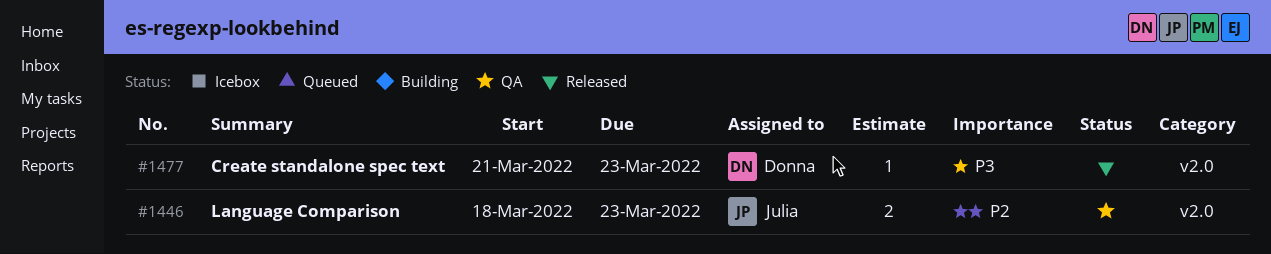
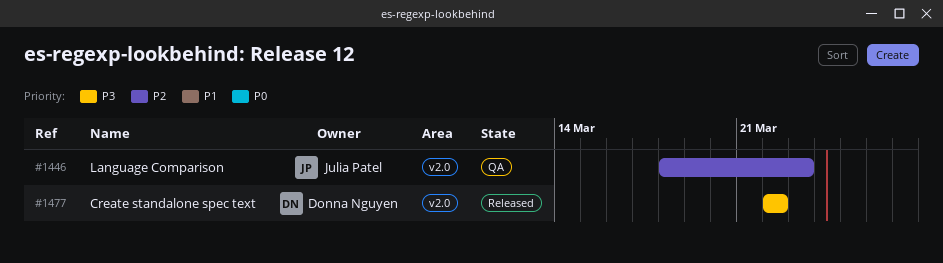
#1477, start: Mar 21 -> Mar 22
#1477, due: Mar 23 -> Mar 22

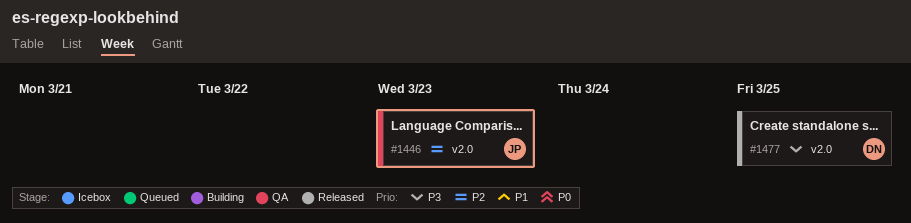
#1477, due: Mar 22 -> Mar 25

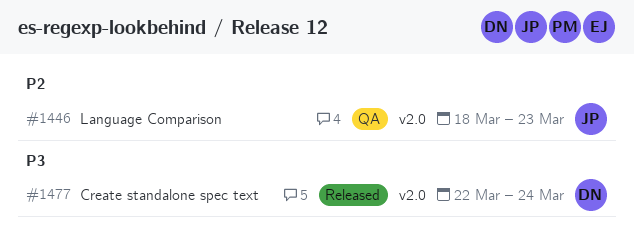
#1477, due: Mar 25 -> Mar 24

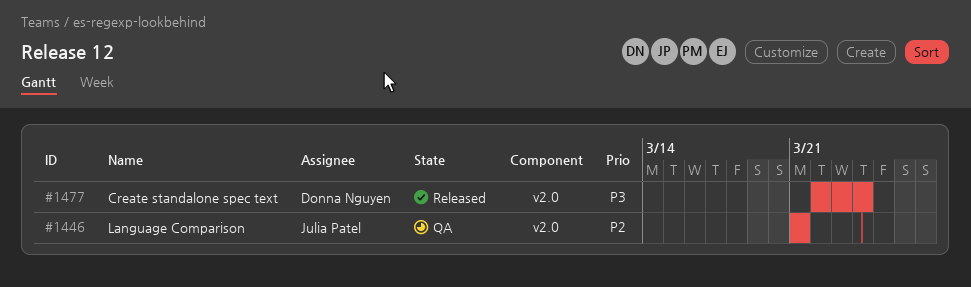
#1446, start: Mar 18 -> Mar 21
#1446, due: Mar 23 -> Mar 21

